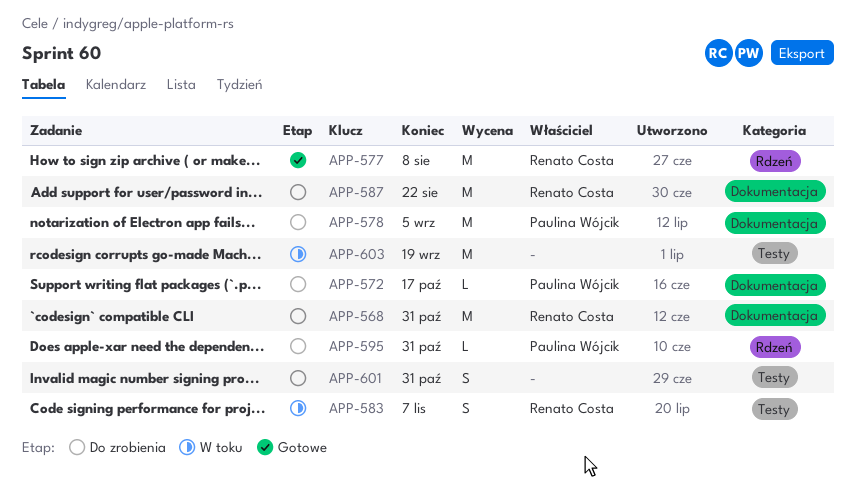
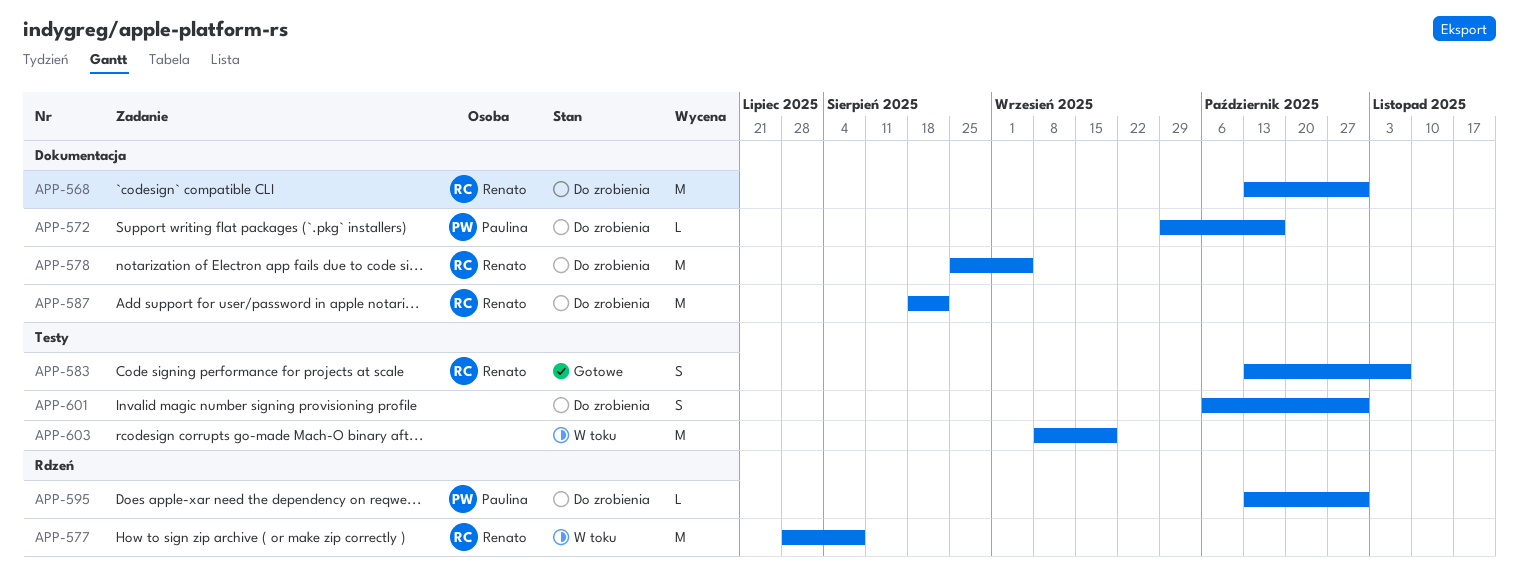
APP-577, status: Gotowe -> W toku
APP-578, owner: Paulina Wójcik -> Renato Costa
APP-583, status: W toku -> Gotowe

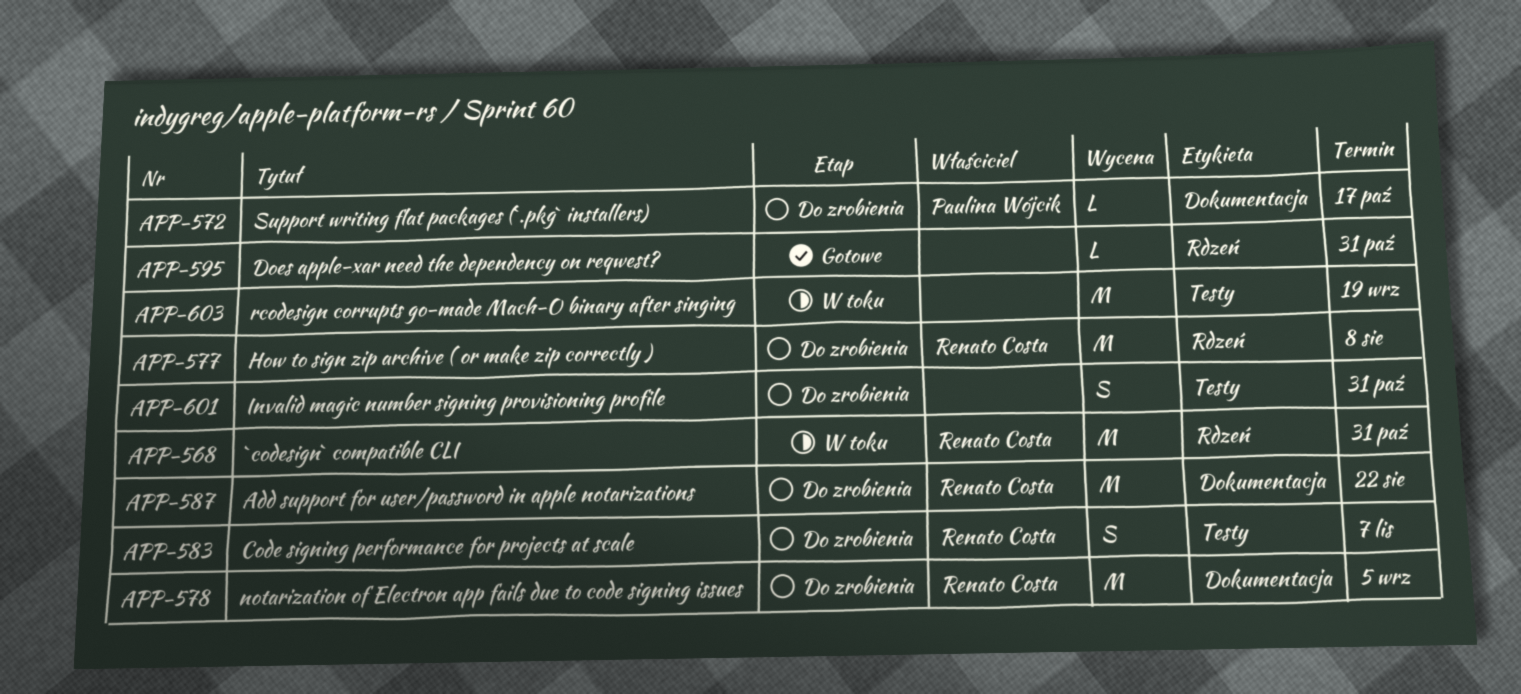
APP-568, status: Do zrobienia -> W toku
APP-568, label: Dokumentacja -> Rdzeń
APP-577, status: W toku -> Do zrobienia
APP-583, status: Gotowe -> Do zrobienia
APP-595, status: Do zrobienia -> Gotowe
APP-595, owner: Paulina Wójcik -> none

